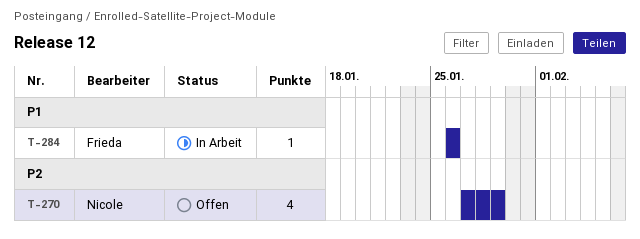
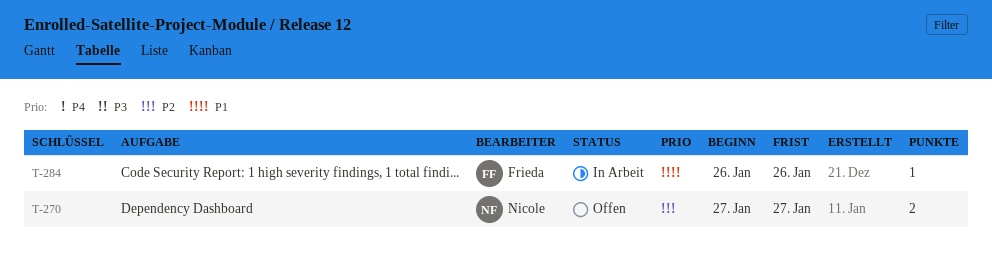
T-270, estimate: 4 -> 2
T-270, due: Jan 29 -> Jan 27

